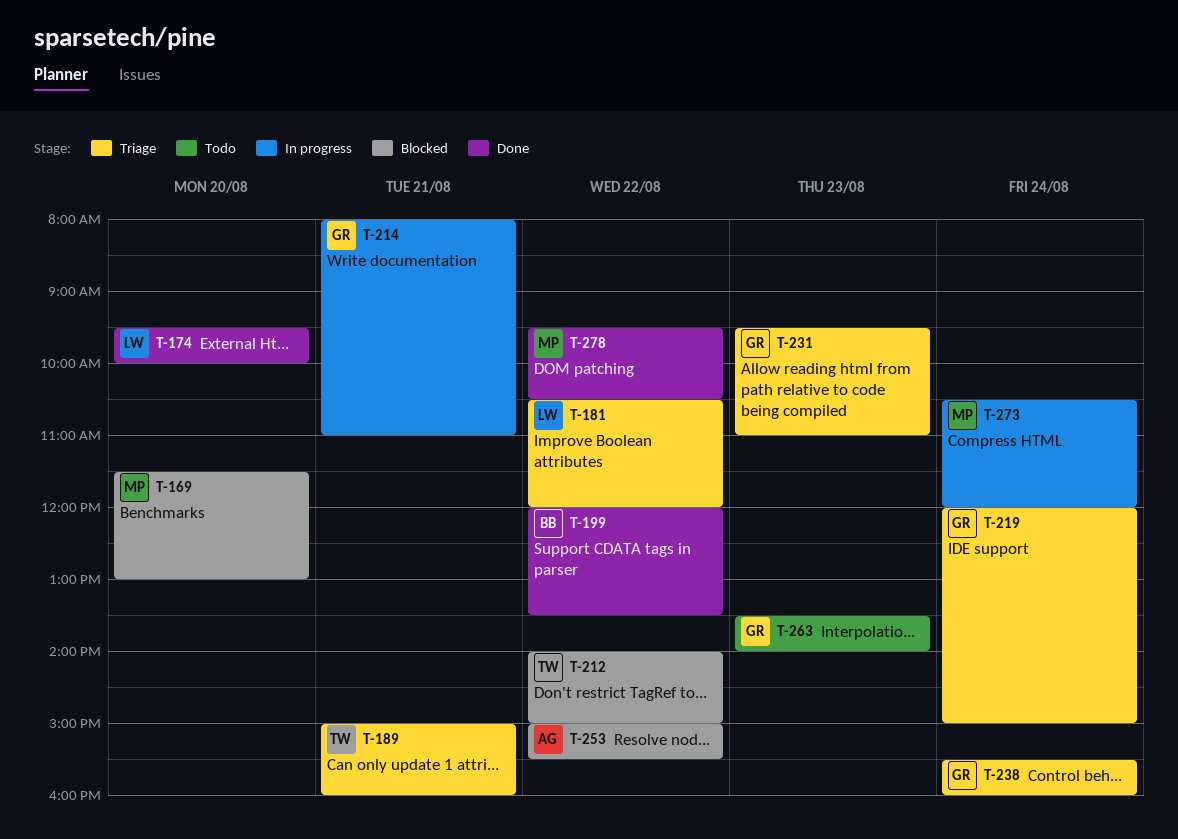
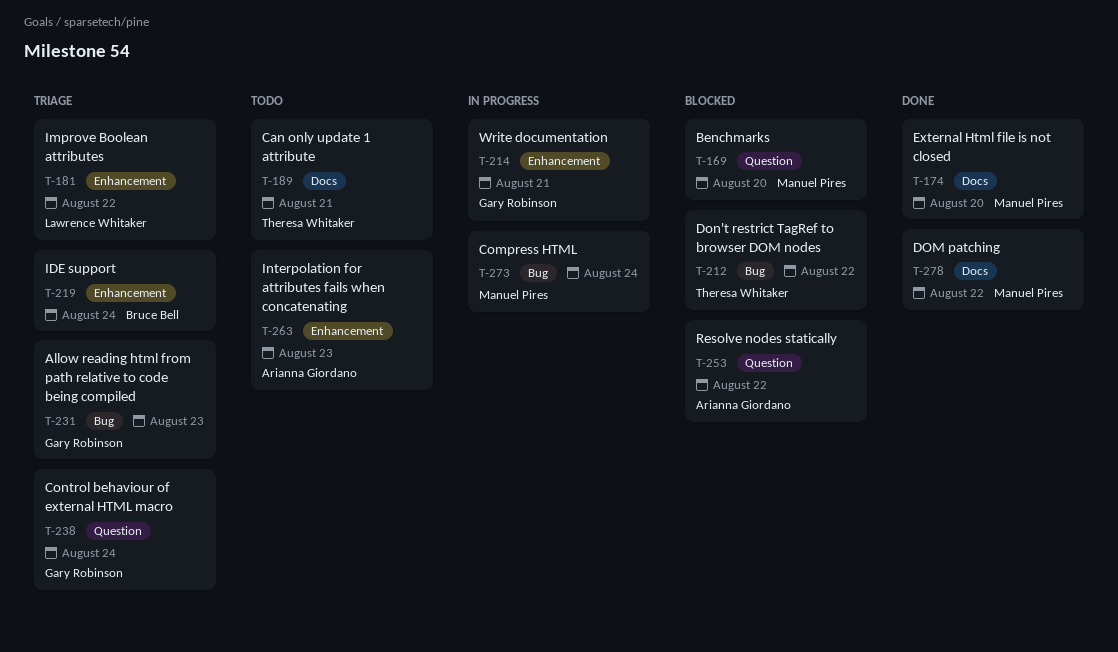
T-174, owner: Lawrence Whitaker -> Manuel Pires
T-189, status: Triage -> Todo
T-199: present -> none
T-219, owner: Gary Robinson -> Bruce Bell
T-263, owner: Gary Robinson -> Arianna Giordano

